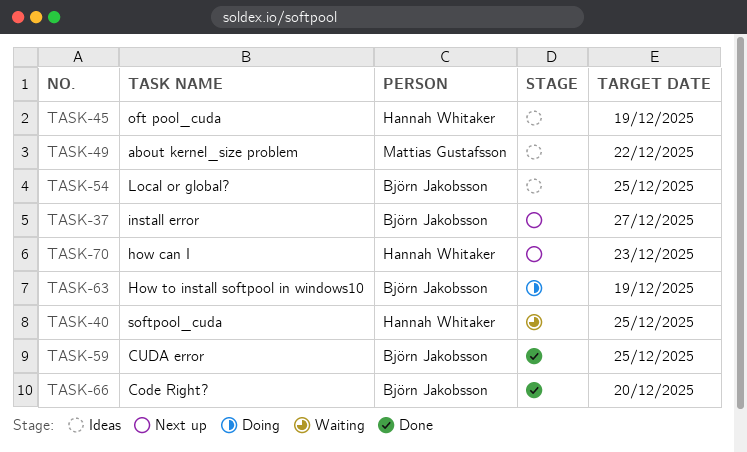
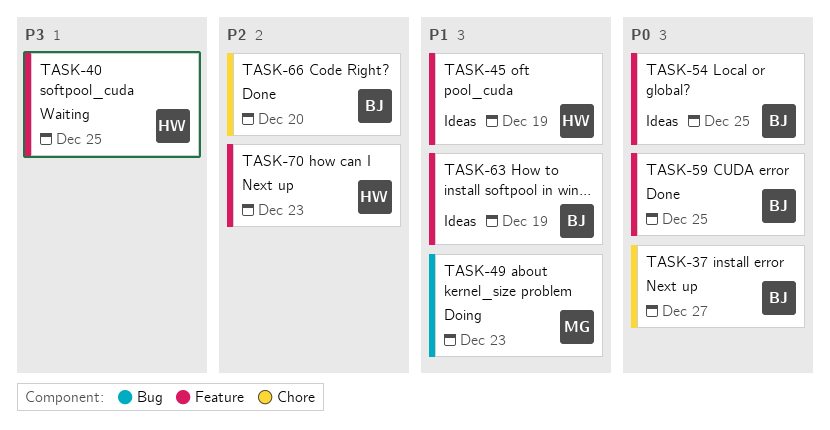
TASK-49, status: Ideas -> Doing
TASK-49, due: Dec 22 -> Dec 23
TASK-63, status: Doing -> Ideas

